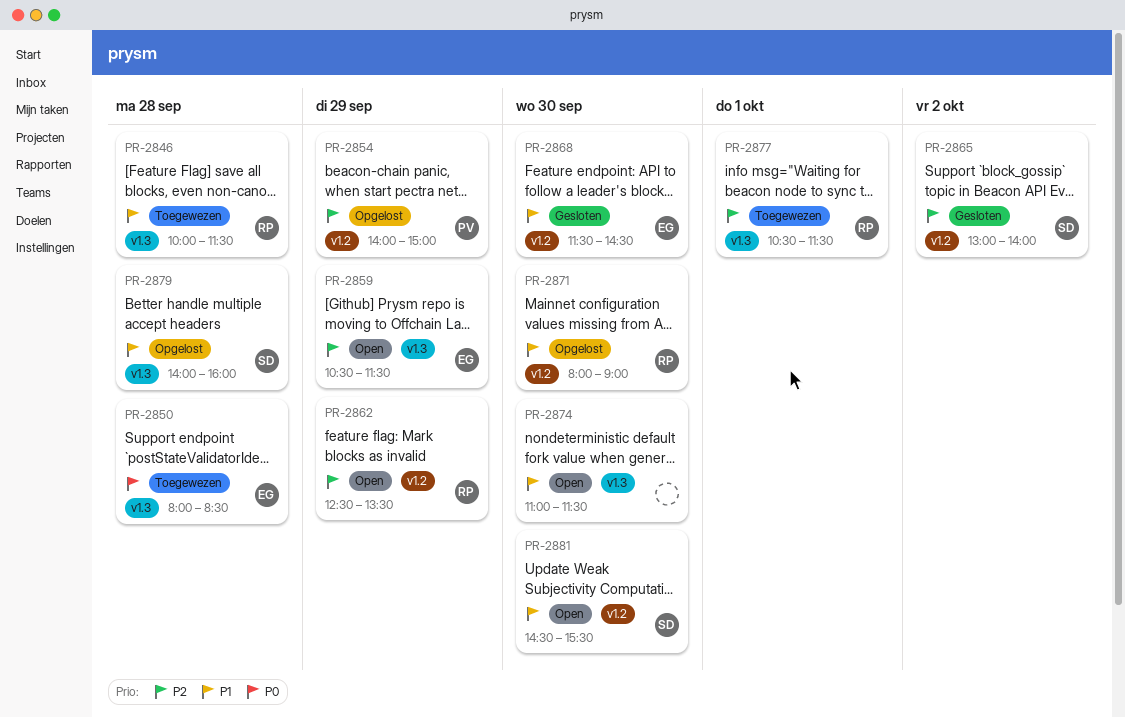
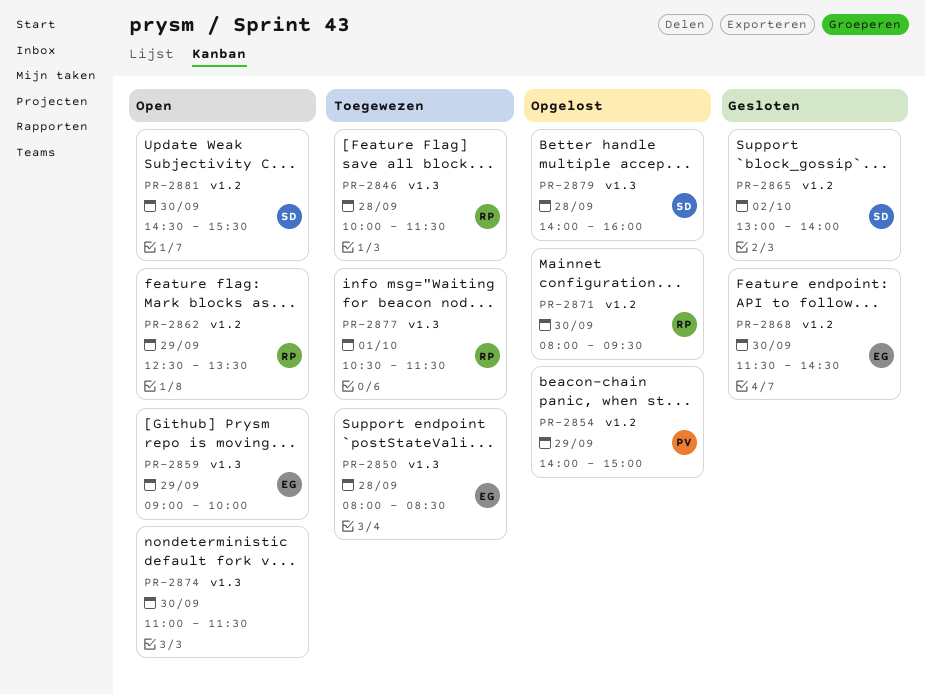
PR-2859, begins: 10:30 -> 09:00
PR-2859, ends: 11:30 -> 10:00
PR-2871, ends: 09:00 -> 09:30

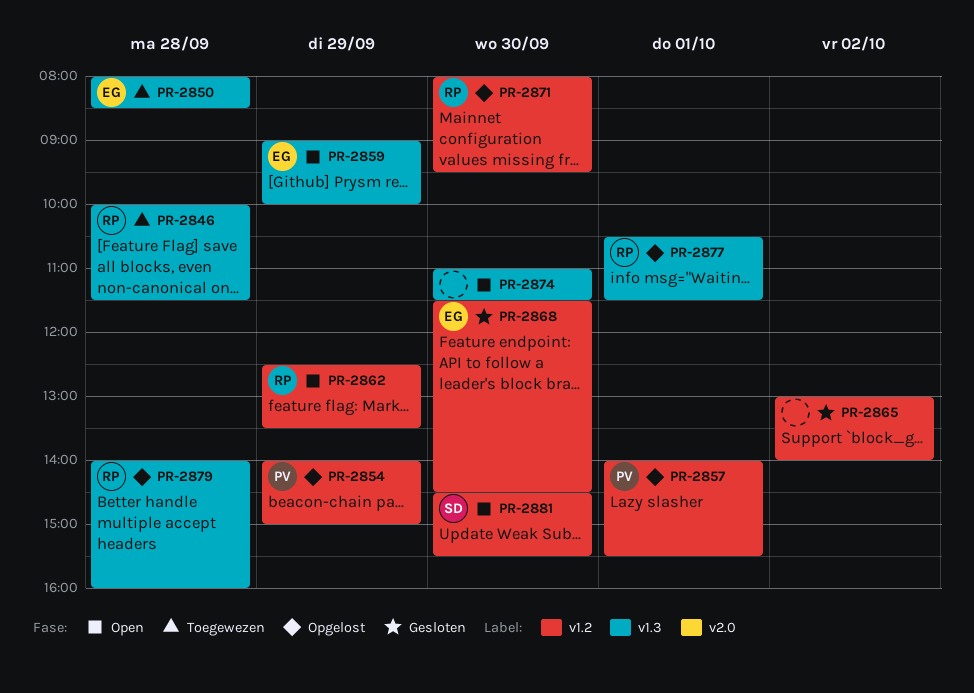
PR-2857: none -> present
PR-2865, owner: SD -> none
PR-2877, status: Toegewezen -> Opgelost
PR-2879, owner: SD -> RP

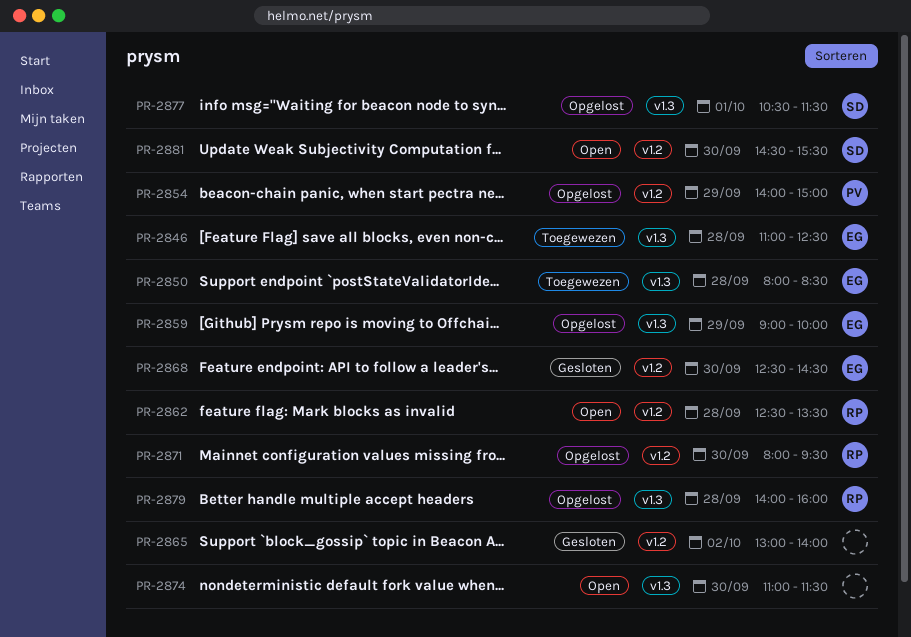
PR-2846, owner: RP -> EG
PR-2846, begins: 10:00 -> 11:00
PR-2846, ends: 11:30 -> 12:30
PR-2857: present -> none
PR-2859, status: Open -> Opgelost
PR-2862, day: Sep 29 -> Sep 28
PR-2868, begins: 11:30 -> 12:30
PR-2877, owner: RP -> SD

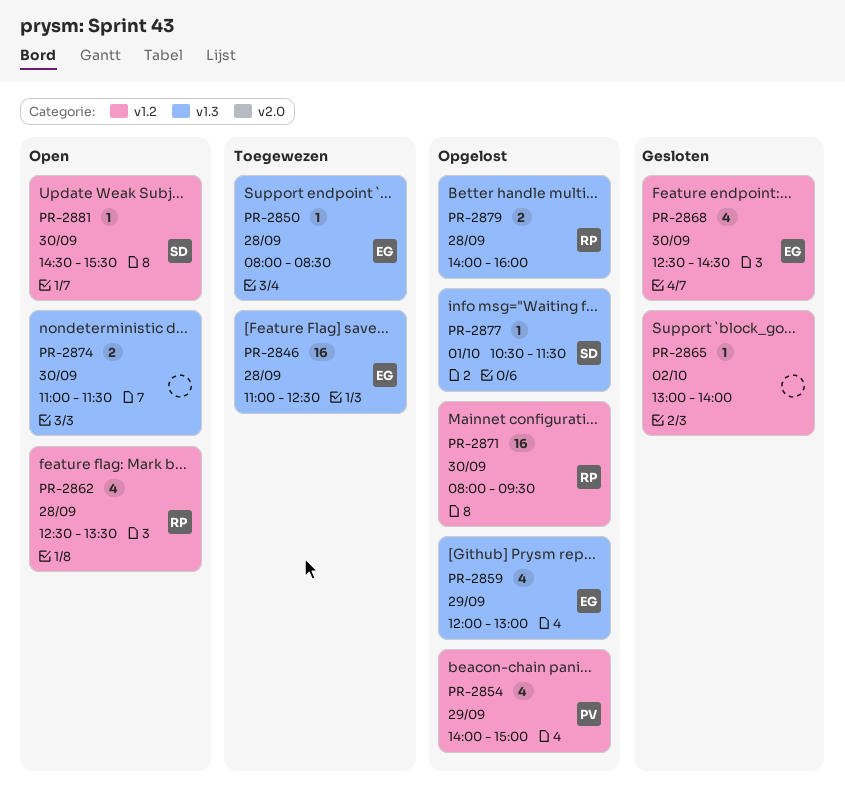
PR-2859, begins: 09:00 -> 12:00
PR-2859, ends: 10:00 -> 13:00

